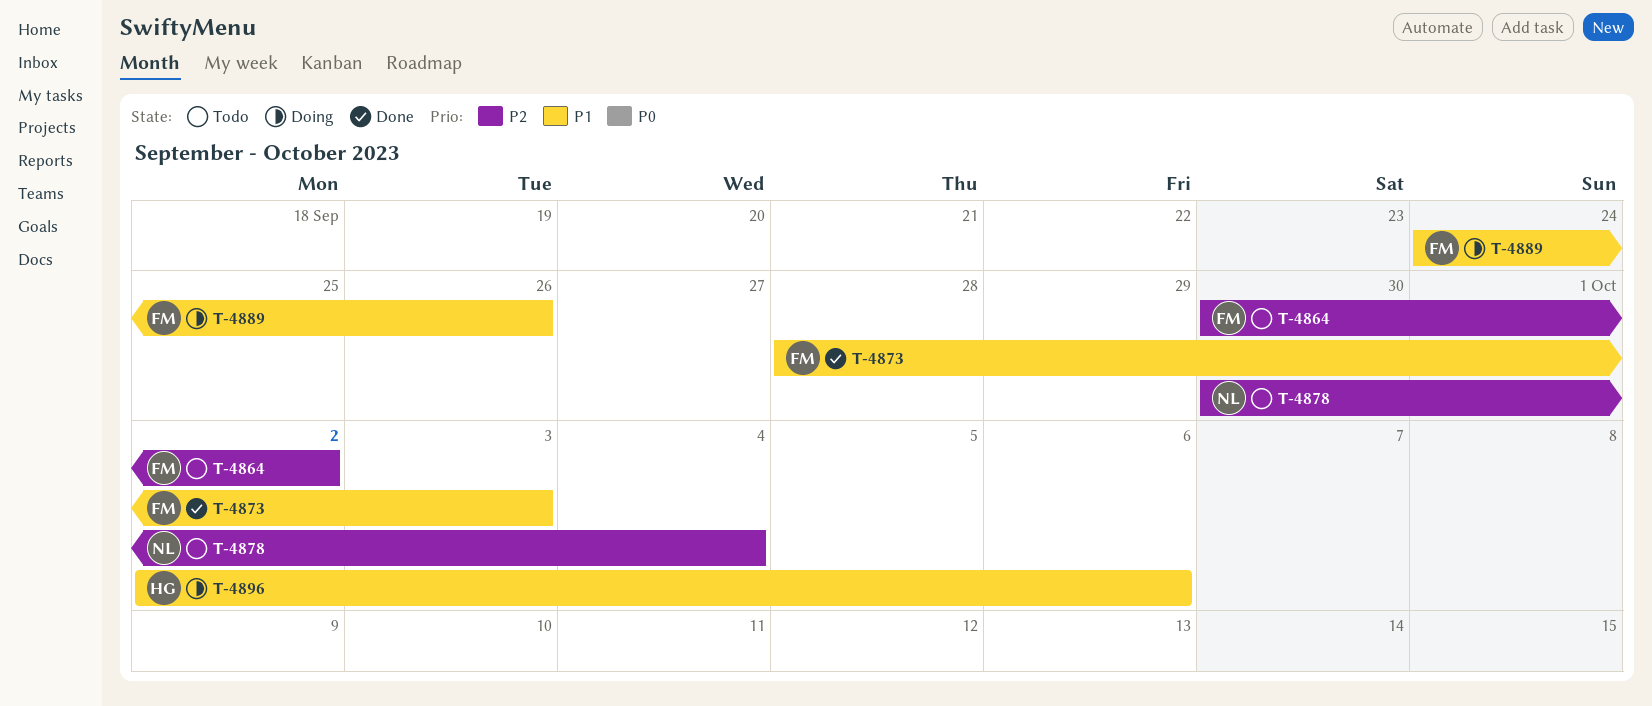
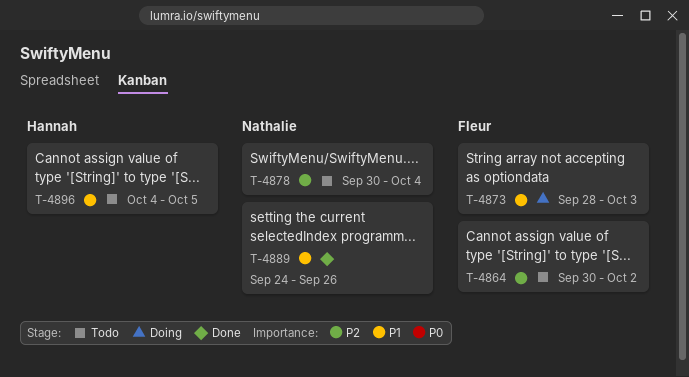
T-4873, status: Done -> Doing
T-4889, status: Doing -> Done
T-4889, owner: Fleur -> Nathalie
T-4896, status: Doing -> Todo
T-4896, start: Oct 2 -> Oct 4
T-4896, due: Oct 6 -> Oct 5

